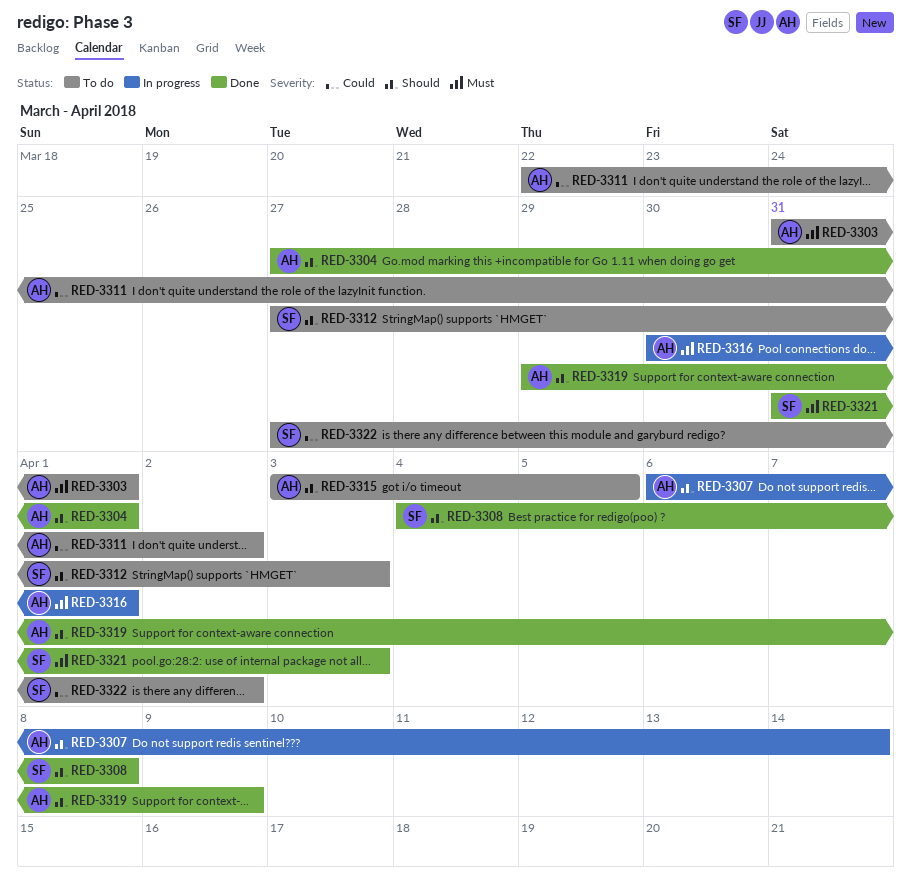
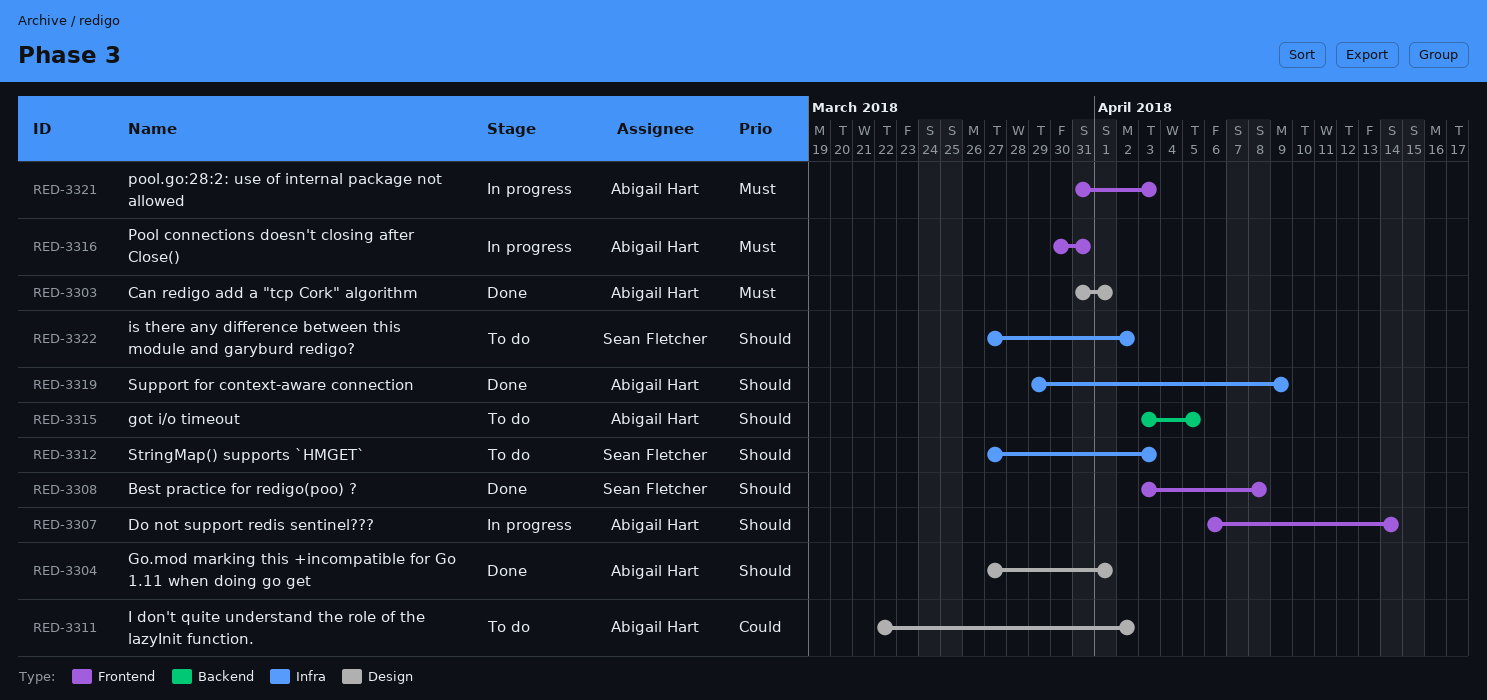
RED-3303, status: To do -> Done
RED-3308, start: Apr 4 -> Apr 3
RED-3316, due: Apr 1 -> Mar 31
RED-3321, status: Done -> In progress
RED-3321, owner: Sean Fletcher -> Abigail Hart
RED-3322, priority: Could -> Should

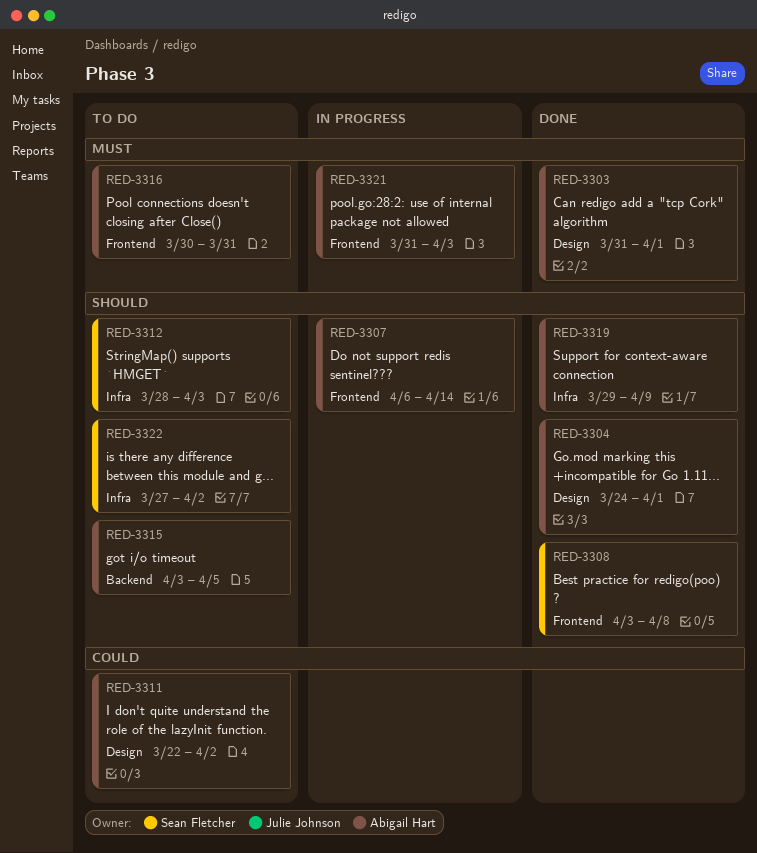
RED-3304, start: Mar 27 -> Mar 24
RED-3312, start: Mar 27 -> Mar 28
RED-3316, status: In progress -> To do

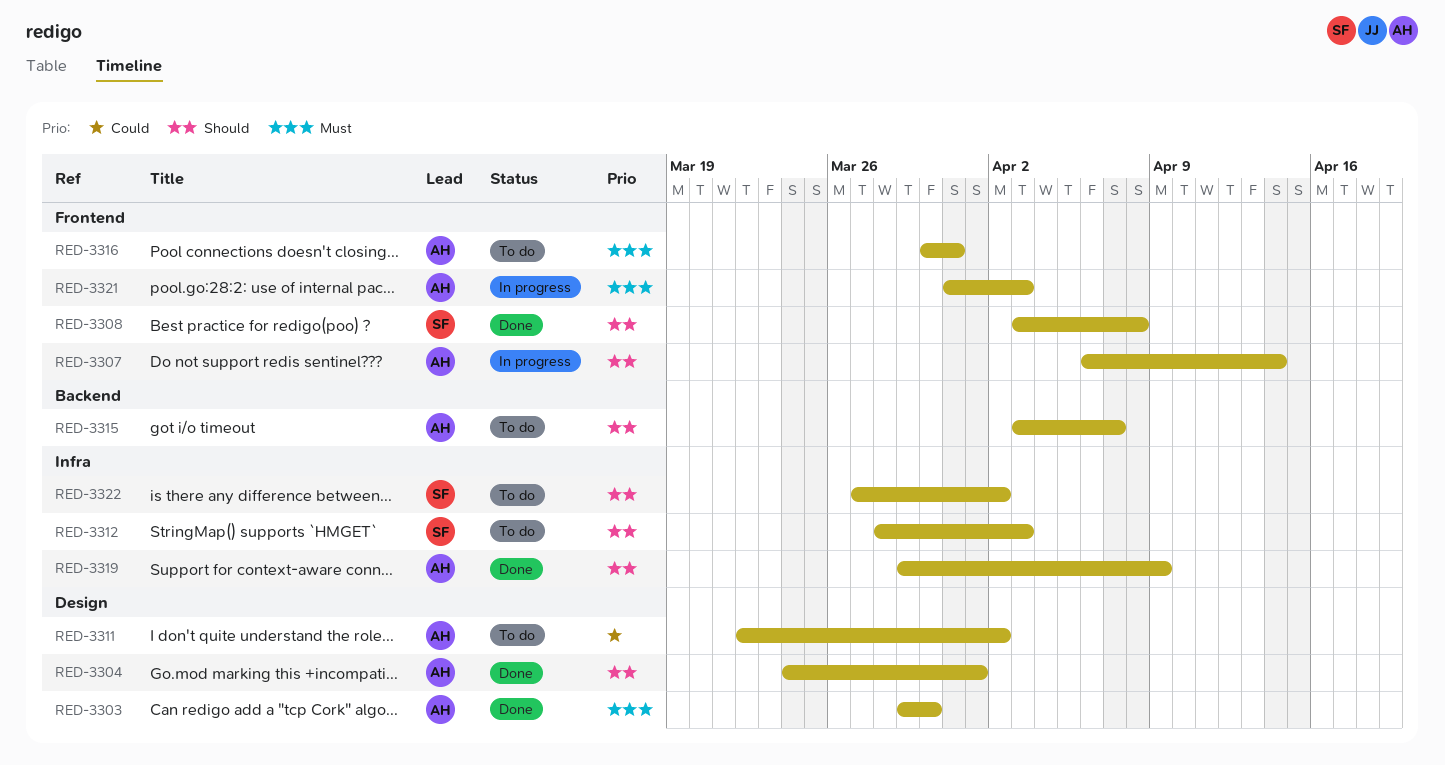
RED-3303, start: Mar 31 -> Mar 29
RED-3303, due: Apr 1 -> Mar 30
RED-3315, due: Apr 5 -> Apr 7

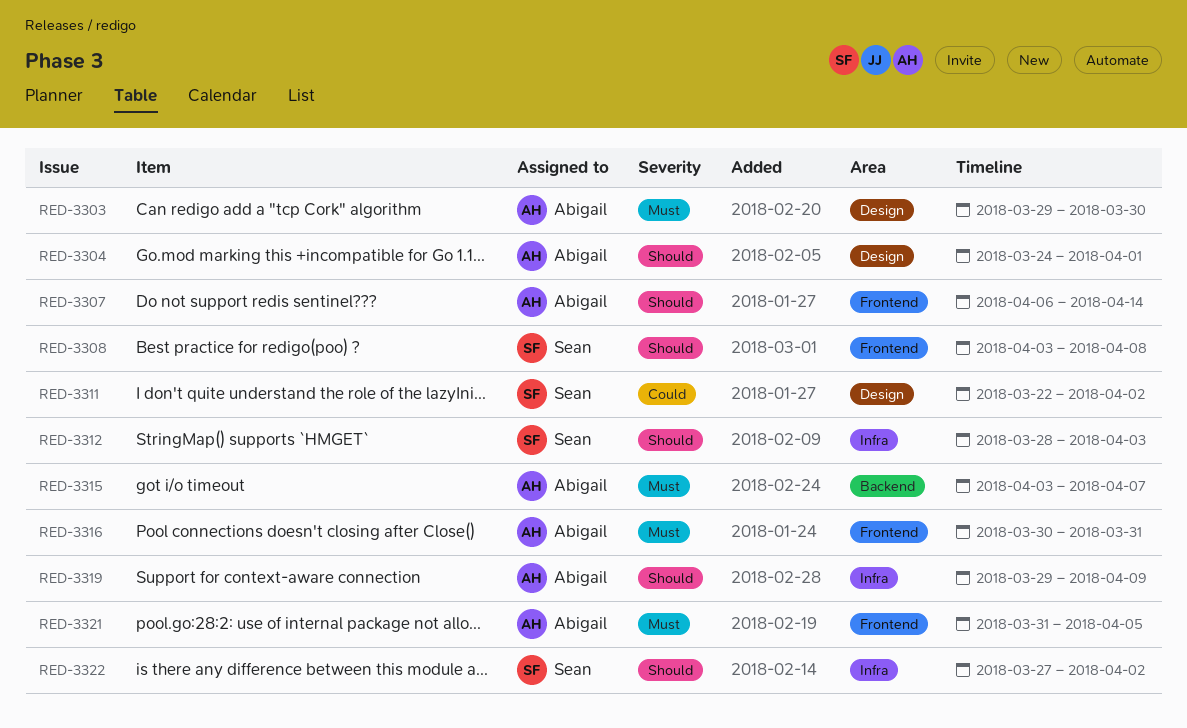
RED-3311, owner: Abigail -> Sean
RED-3315, priority: Should -> Must
RED-3321, due: Apr 3 -> Apr 5

